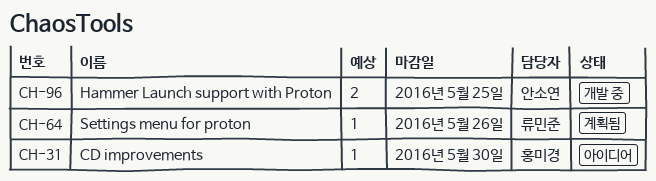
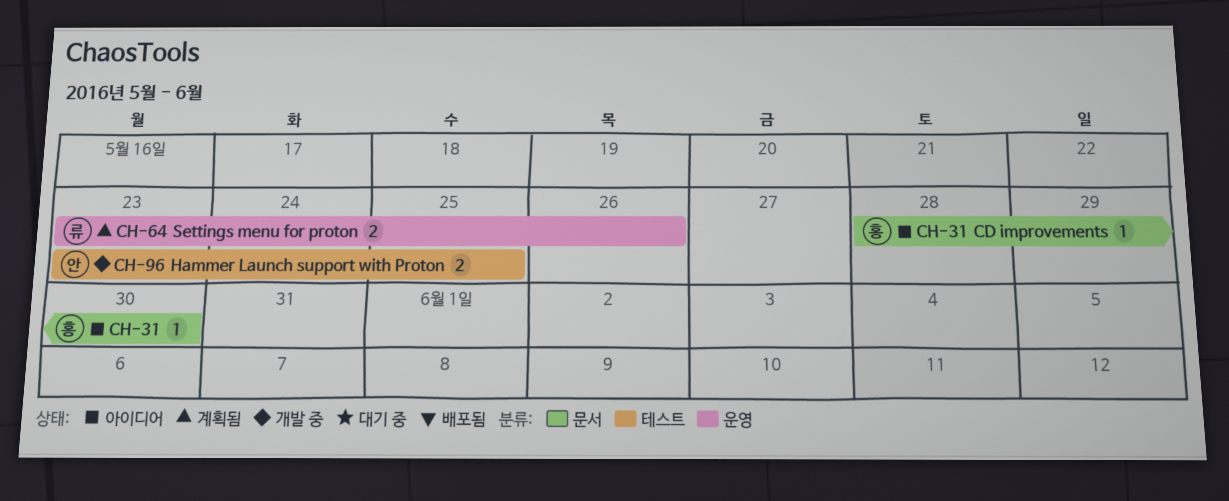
CH-64, estimate: 1 -> 2

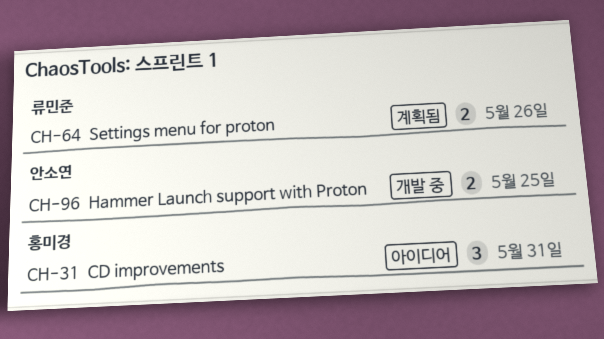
CH-31, estimate: 1 -> 3
CH-31, due: May 30 -> May 31

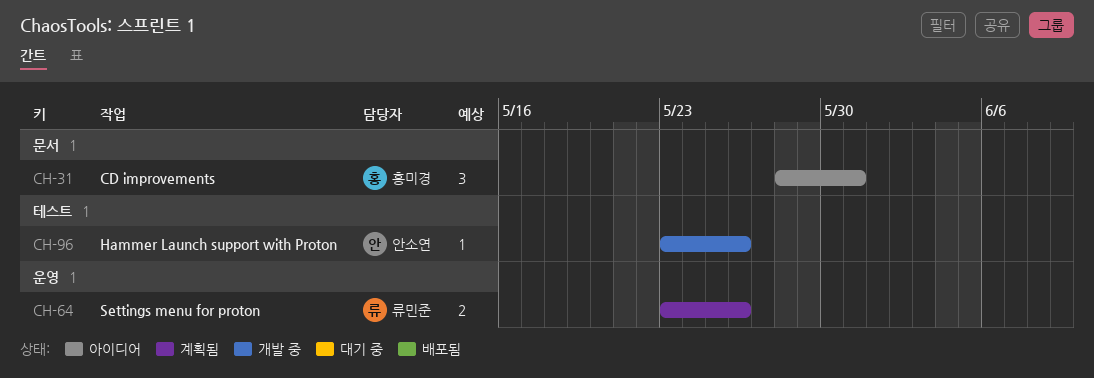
CH-96, estimate: 2 -> 1
CH-96, due: May 25 -> May 26

